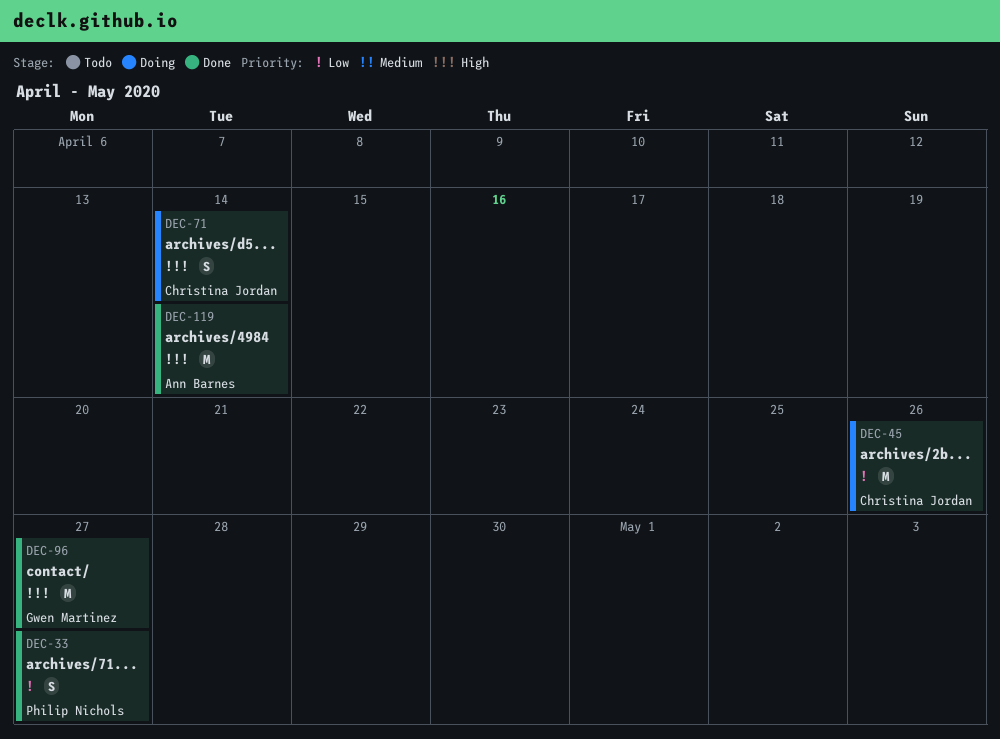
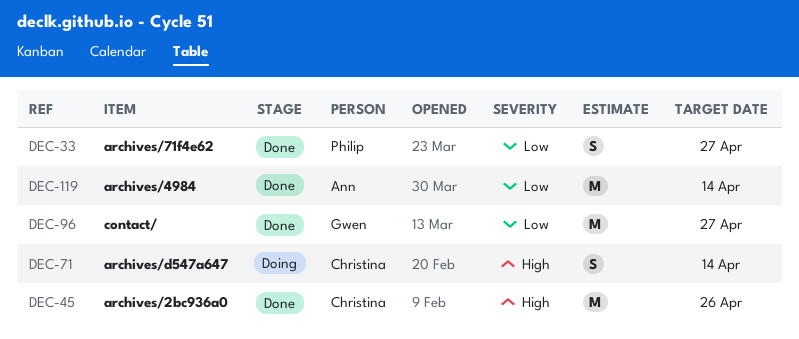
DEC-45, status: Doing -> Done
DEC-45, priority: Low -> High
DEC-96, priority: High -> Low
DEC-119, priority: High -> Low

